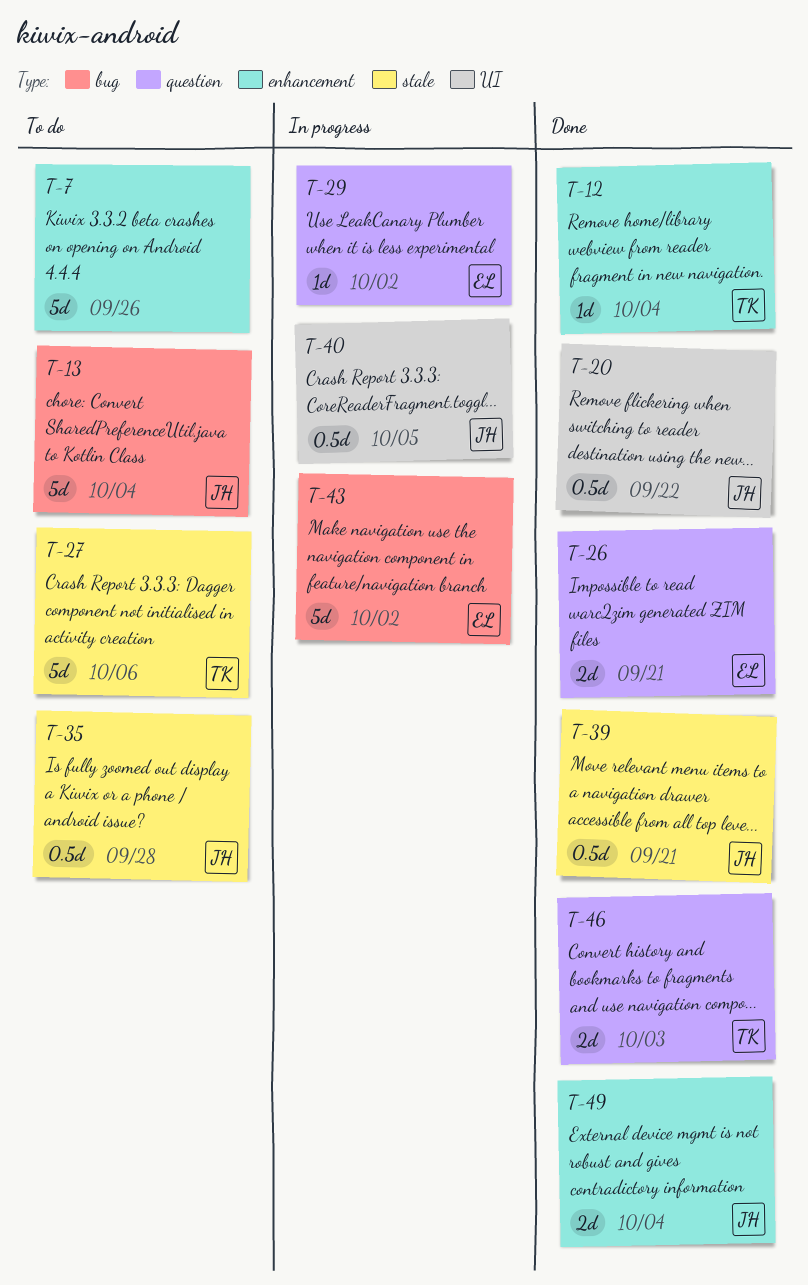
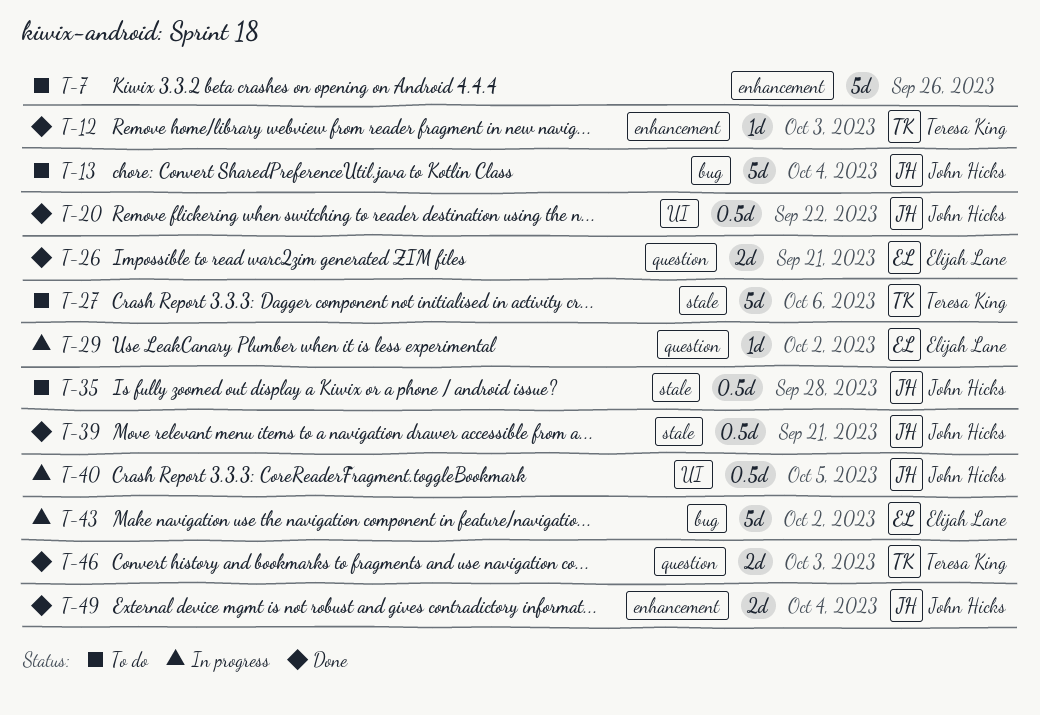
T-12, due: Oct 4 -> Oct 3

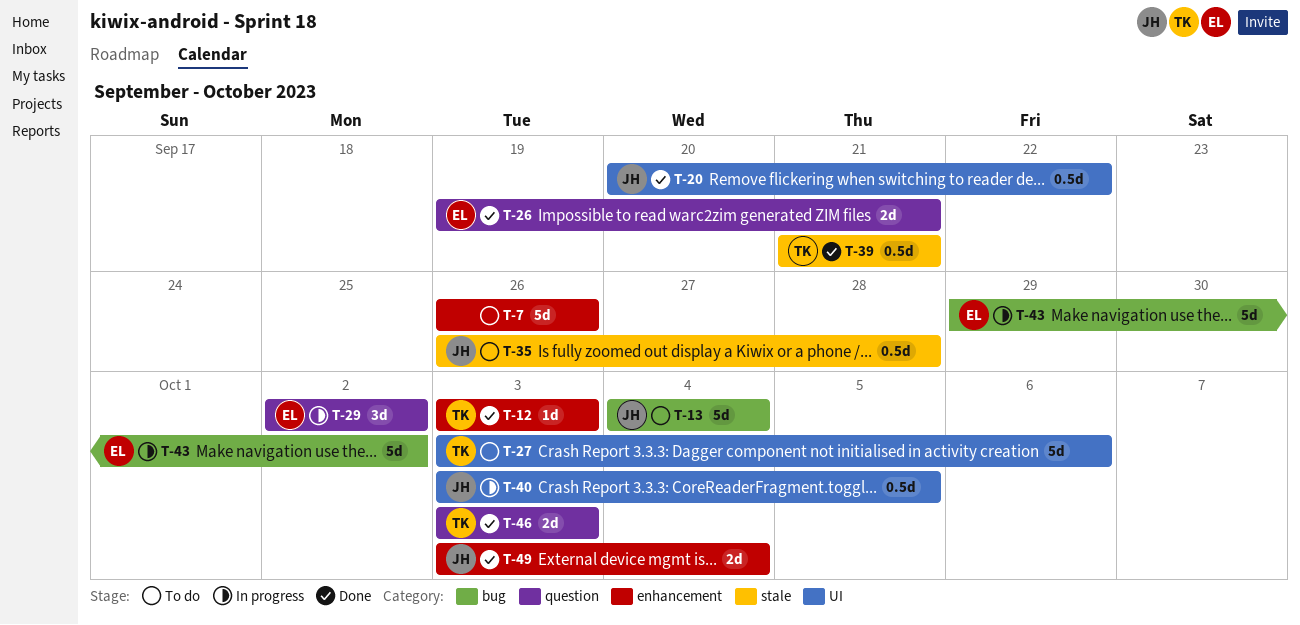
T-27, label: stale -> UI
T-29, estimate: 1d -> 3d
T-39, owner: John Hicks -> Teresa King

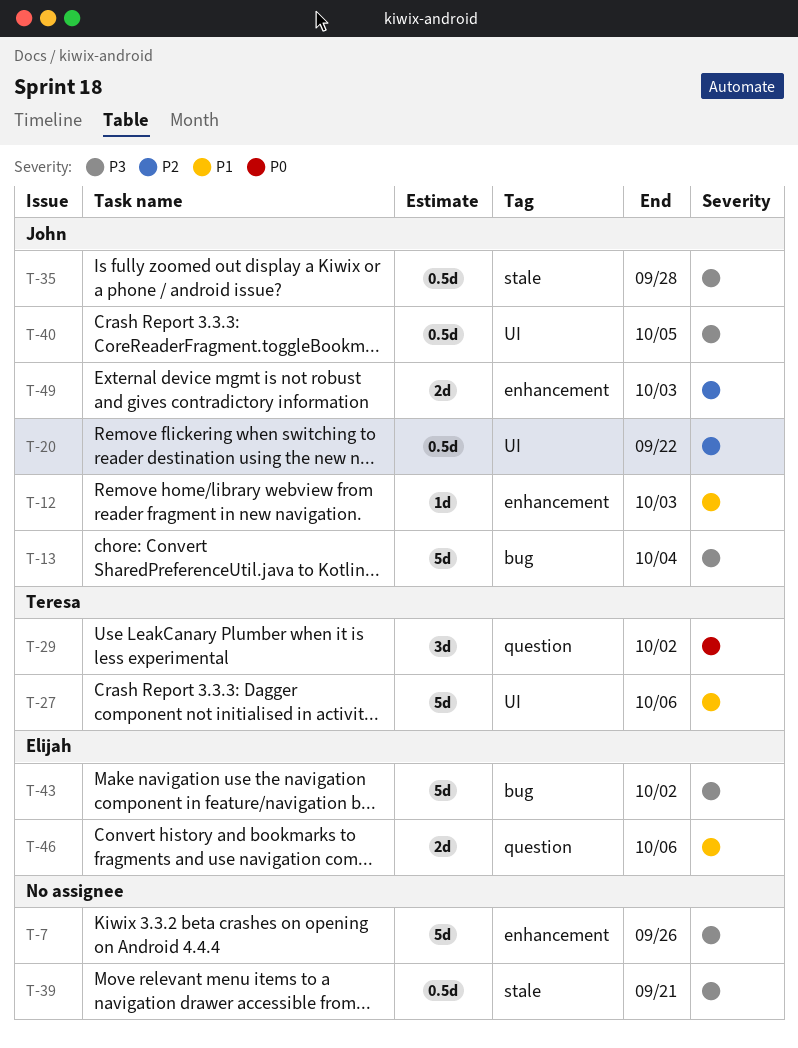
T-12, owner: Teresa -> John
T-26: present -> none
T-29, owner: Elijah -> Teresa
T-39, owner: Teresa -> none
T-46, owner: Teresa -> Elijah
T-46, due: Oct 3 -> Oct 6
T-49, due: Oct 4 -> Oct 3

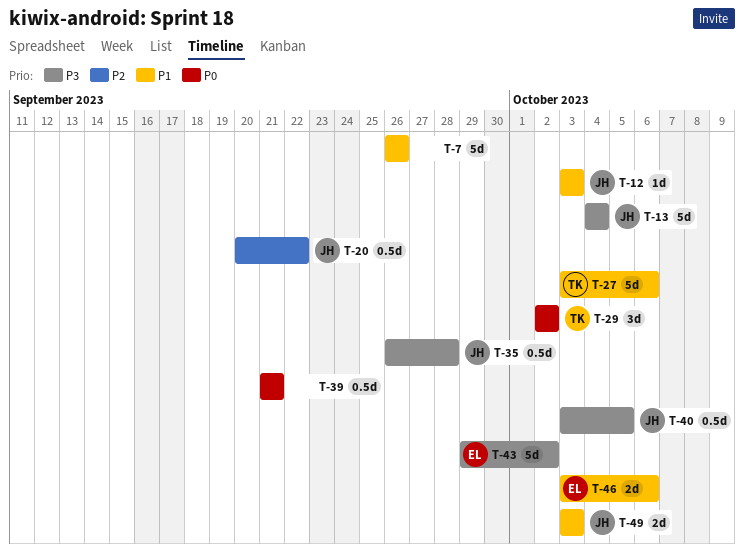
T-7, priority: P3 -> P1
T-39, priority: P3 -> P0
T-49, priority: P2 -> P1

